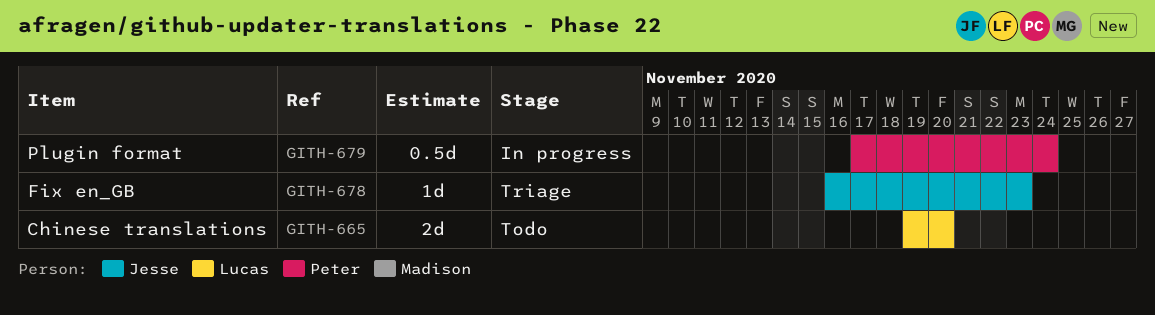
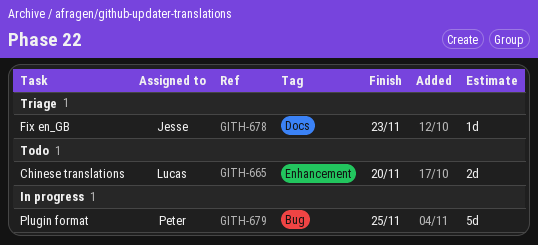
GITH-679, estimate: 0.5d -> 5d
GITH-679, due: Nov 24 -> Nov 25

